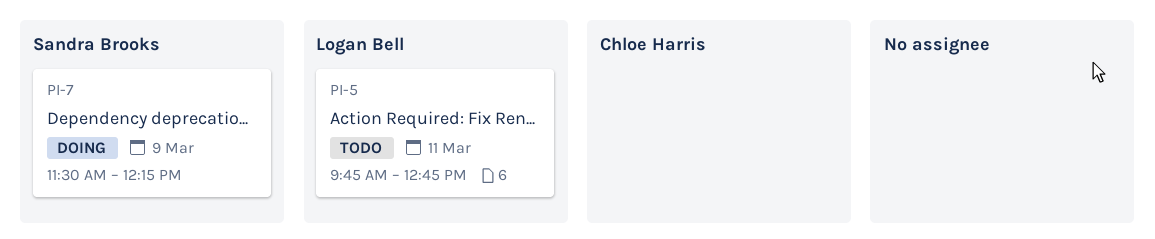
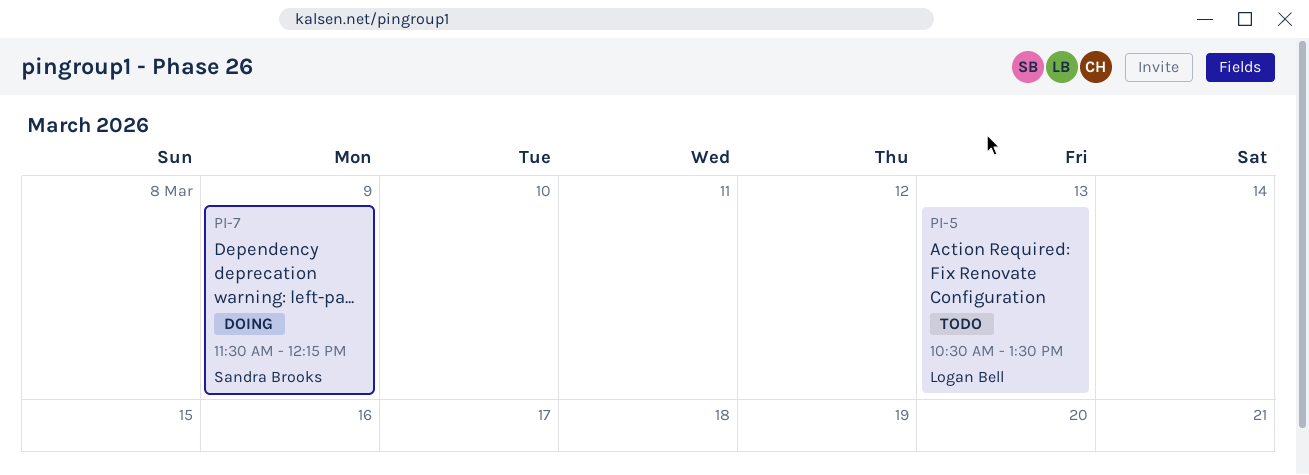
PI-5, day: Mar 11 -> Mar 13
PI-5, begins: 09:45 -> 10:30
PI-5, ends: 12:45 -> 13:30

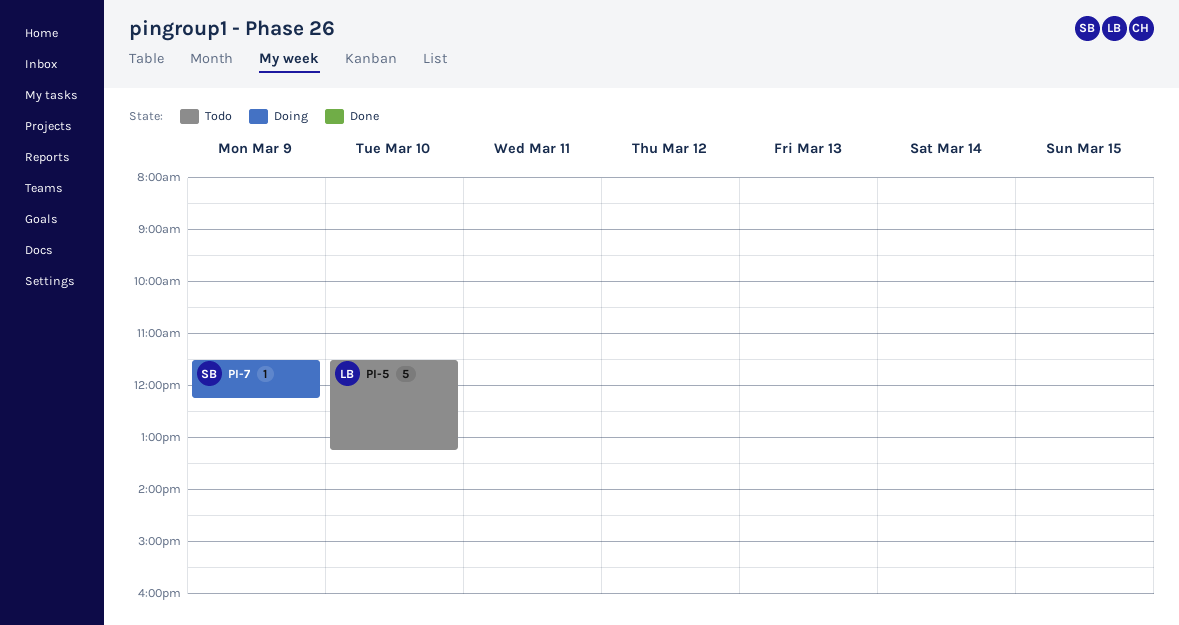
PI-5, day: Mar 13 -> Mar 10
PI-5, begins: 10:30 -> 11:30
PI-5, ends: 13:30 -> 13:15

